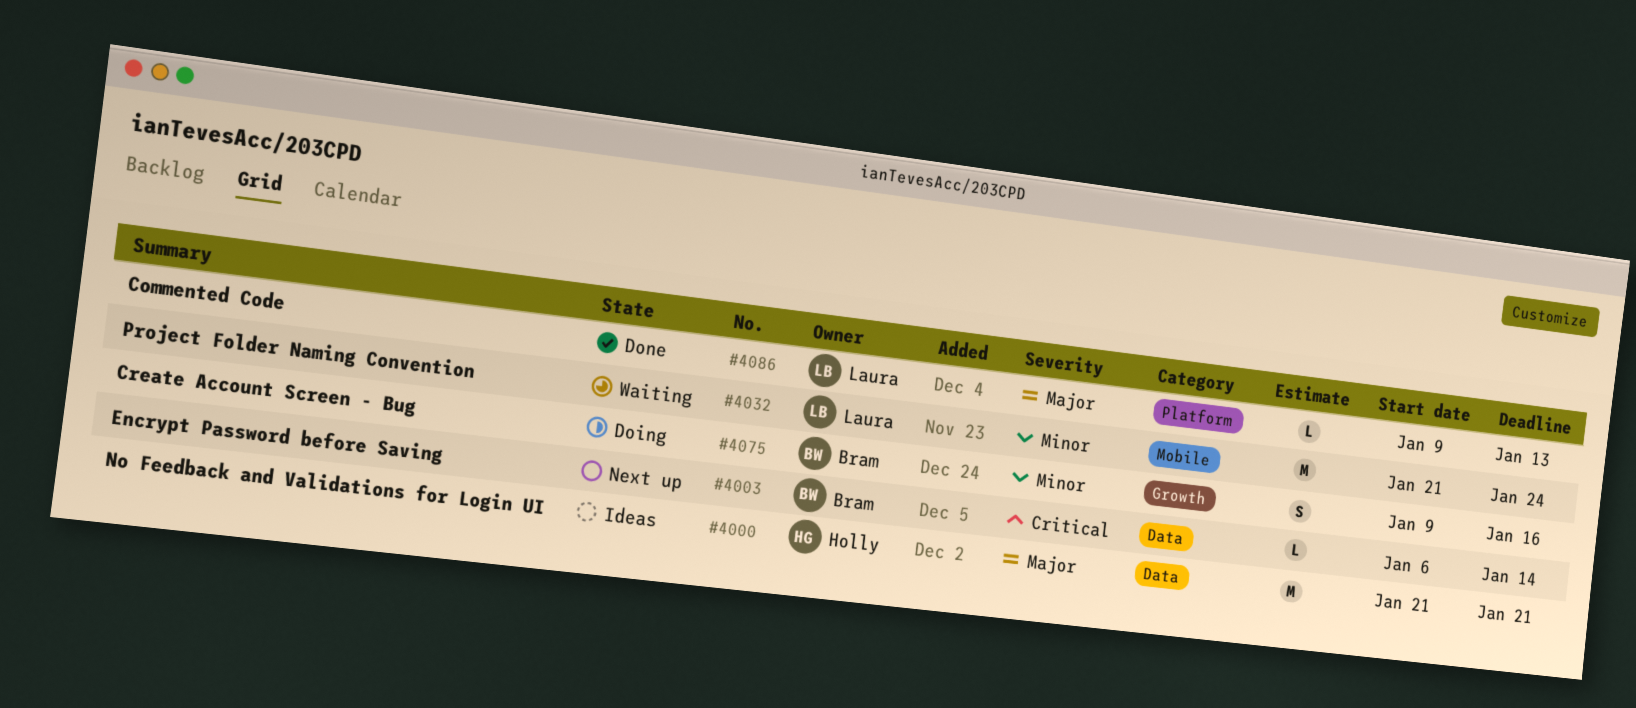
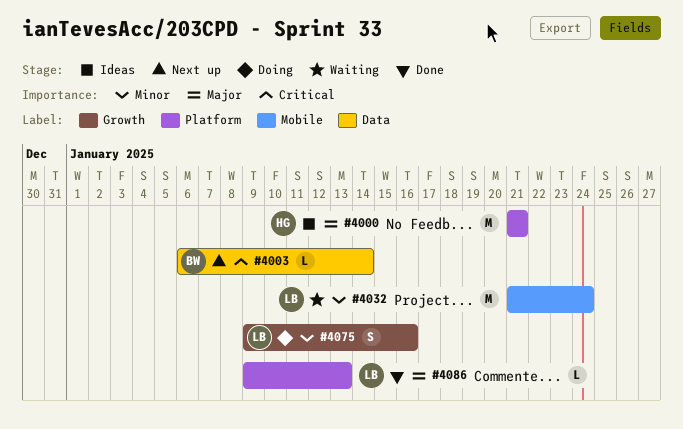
#4000, label: Data -> Platform
#4075, owner: Bram -> Laura

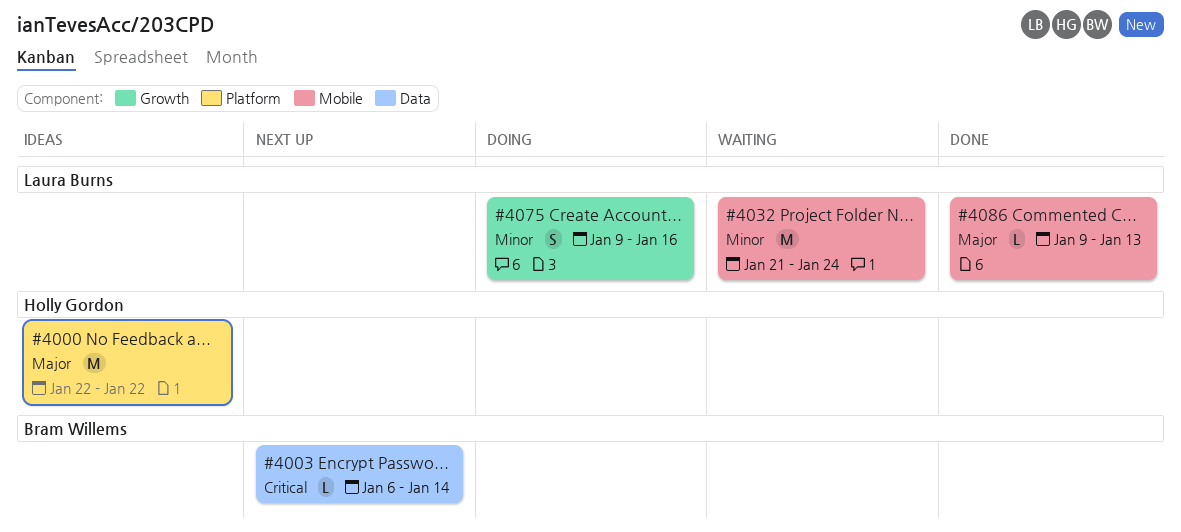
#4000, start: Jan 21 -> Jan 22
#4000, due: Jan 21 -> Jan 22
#4086, label: Platform -> Mobile

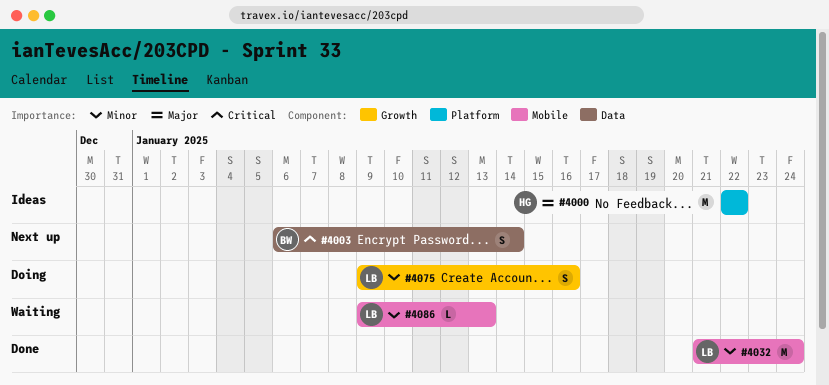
#4003, estimate: L -> S
#4032, status: Waiting -> Done
#4086, status: Done -> Waiting
#4086, priority: Major -> Minor

